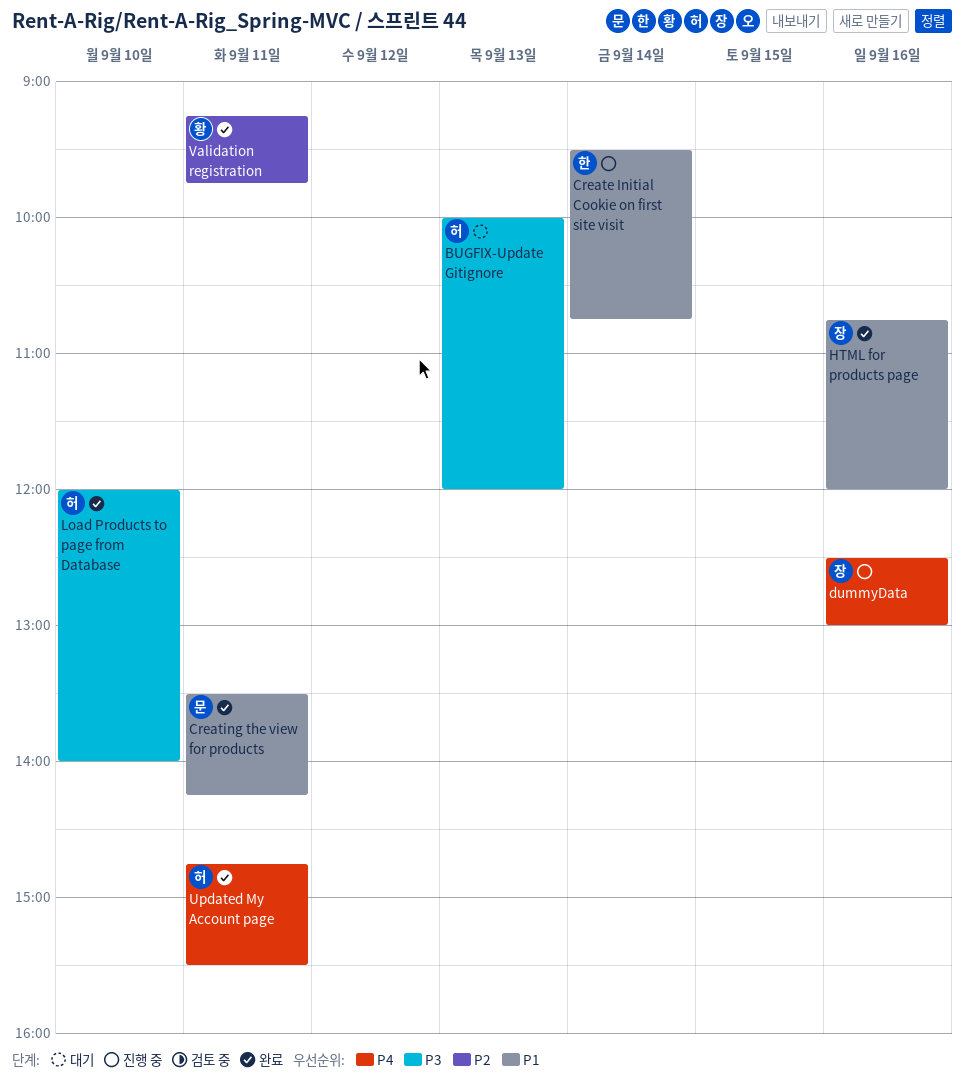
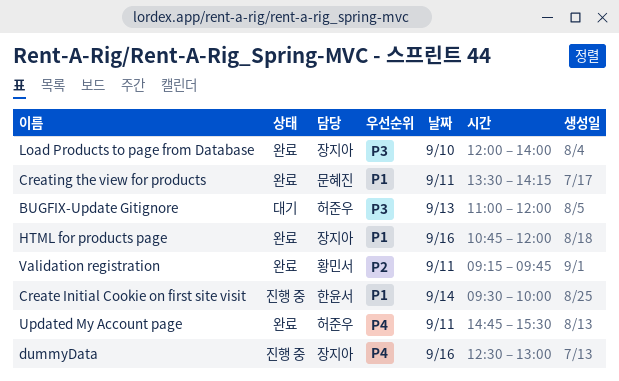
BUGFIX-Update Gitignore, begins: 10:00 -> 11:00
Create Initial Cookie on first site visit, ends: 10:45 -> 10:00
Load Products to page from Database, owner: 허준우 -> 장지아

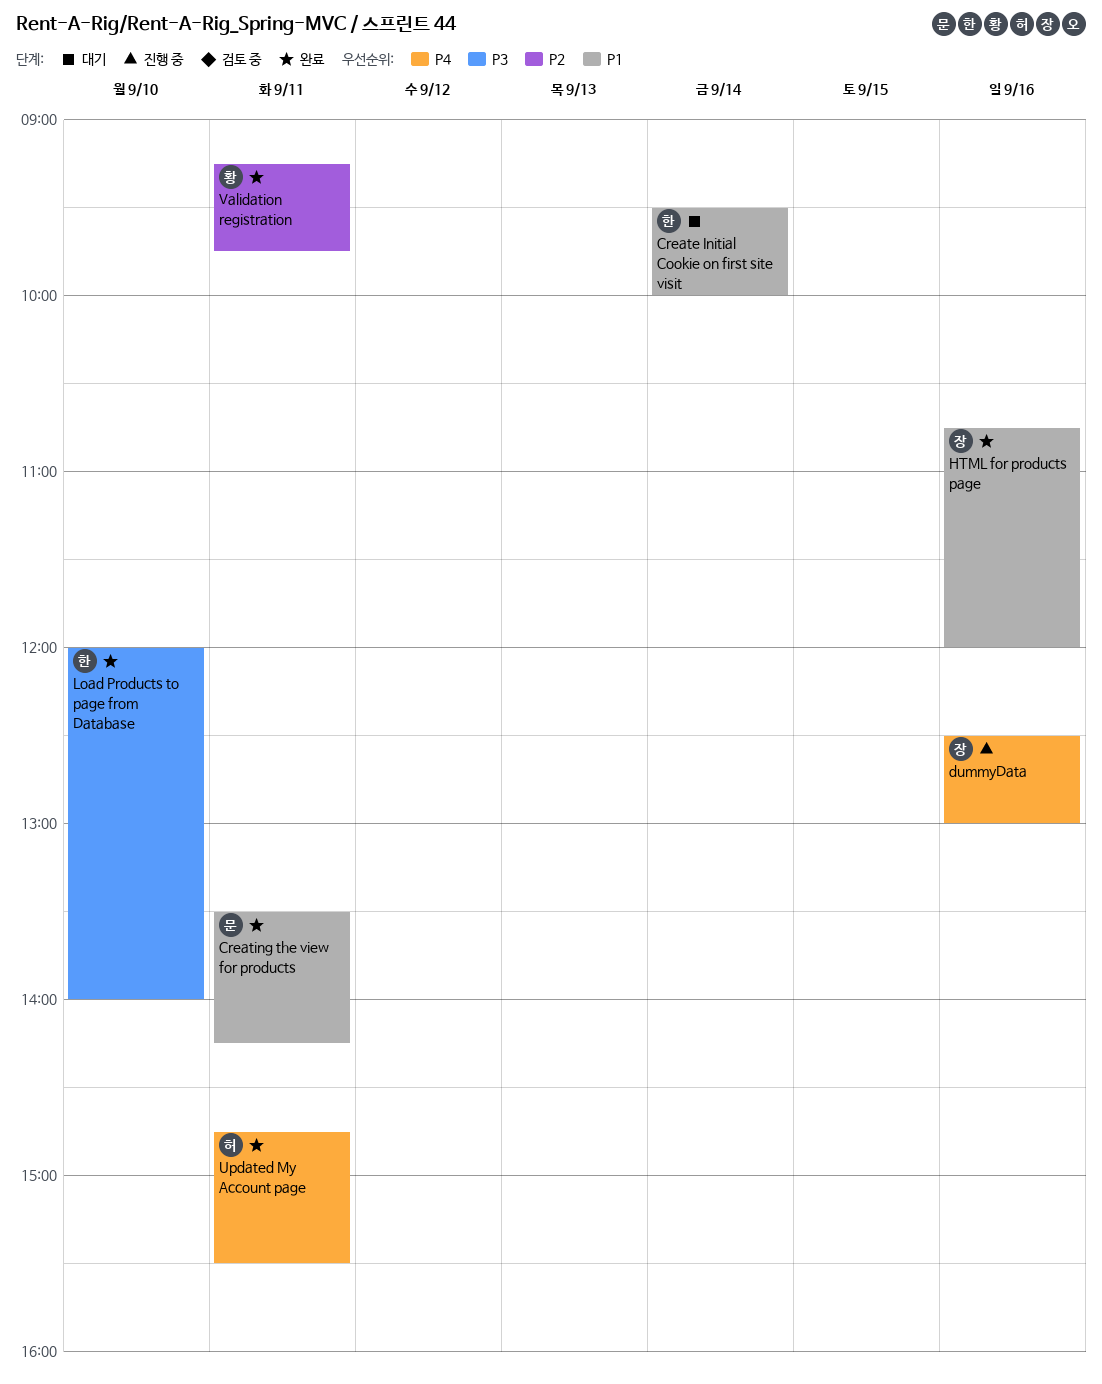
BUGFIX-Update Gitignore: present -> none
Create Initial Cookie on first site visit, status: 진행 중 -> 대기
Load Products to page from Database, owner: 장지아 -> 한윤서

